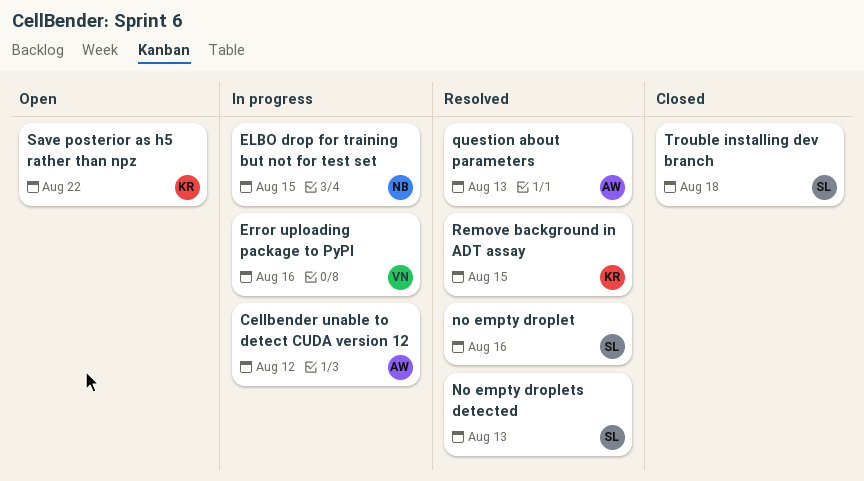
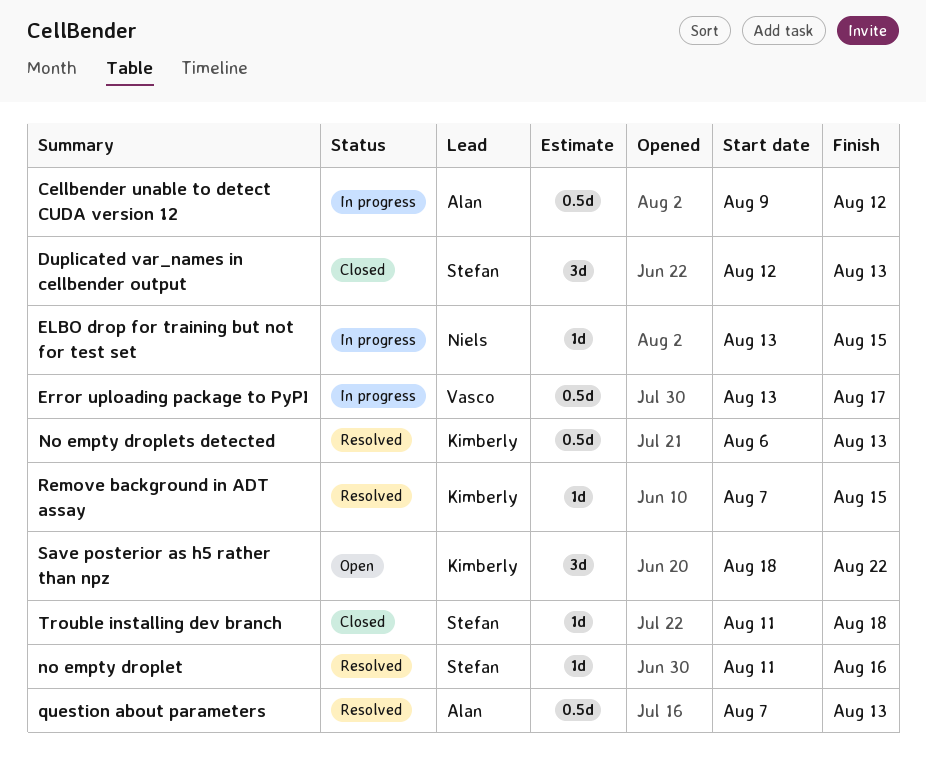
Duplicated var_names in cellbender output: none -> present
Error uploading package to PyPI, due: Aug 16 -> Aug 17
No empty droplets detected, owner: Stefan -> Kimberly

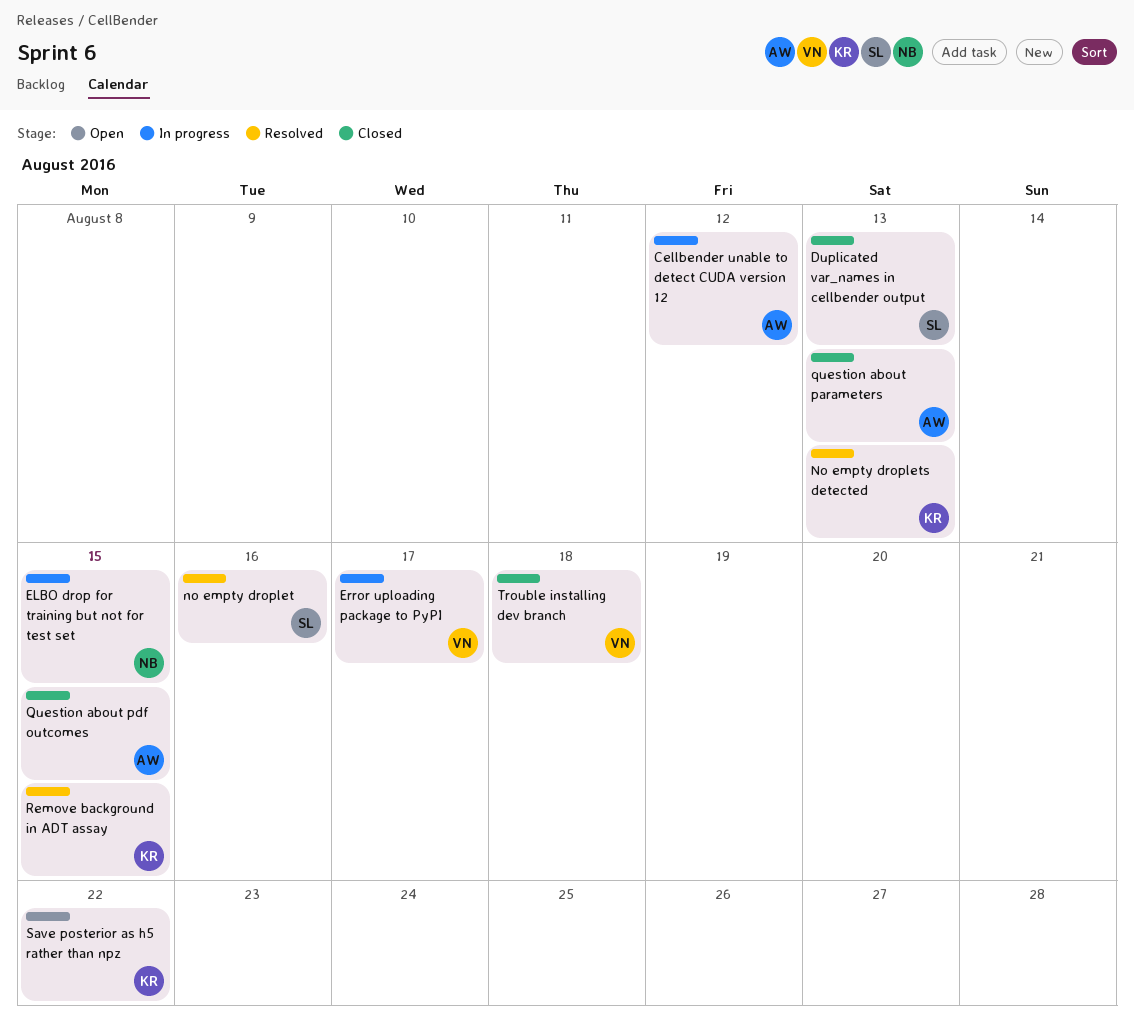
question about parameters, status: Resolved -> Closed
Question about pdf outcomes: none -> present
Trouble installing dev branch, owner: Stefan -> Vasco

